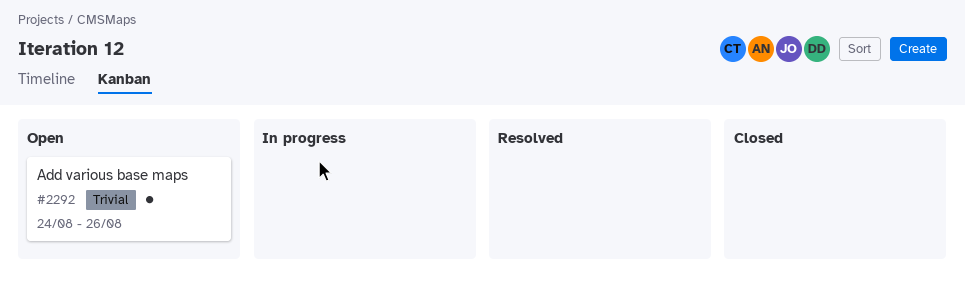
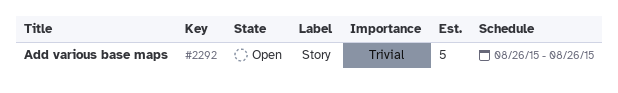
#2292, estimate: 1 -> 5
#2292, start: Aug 24 -> Aug 26

